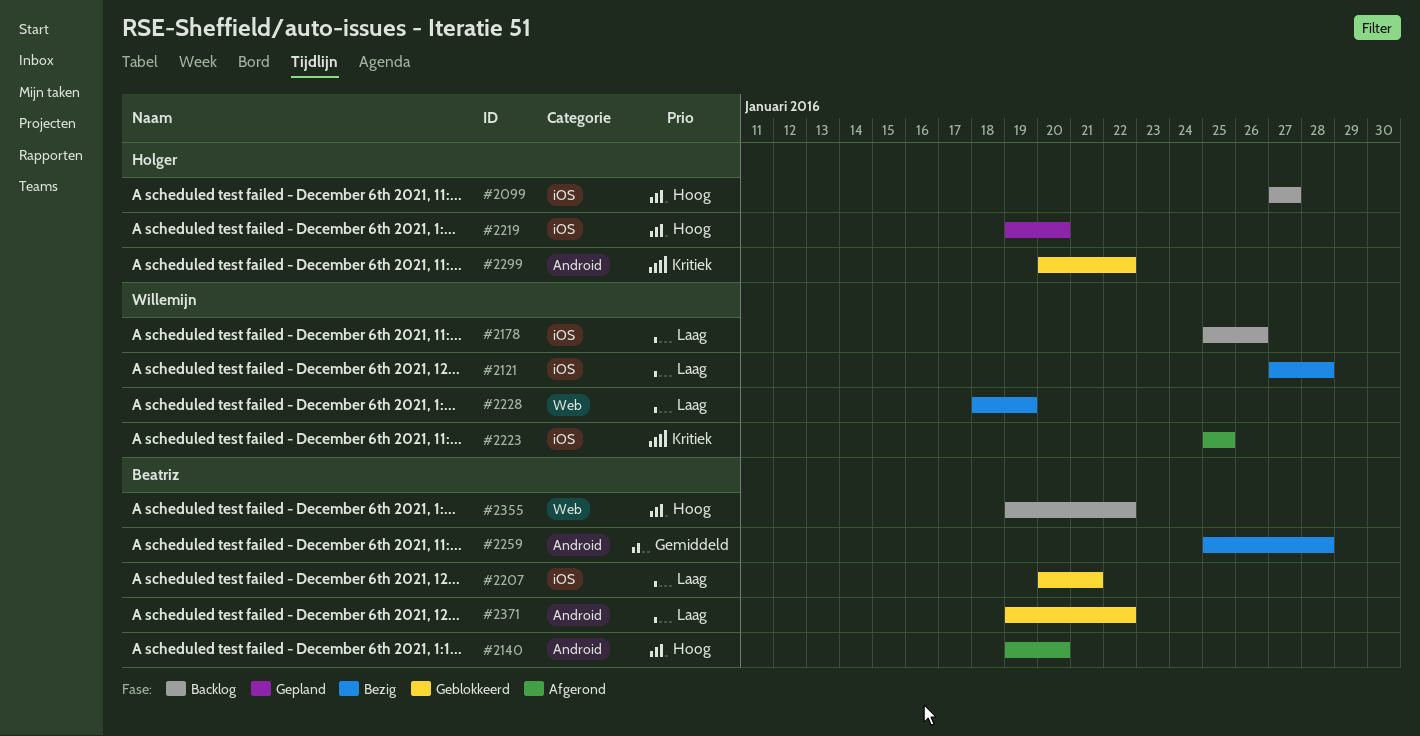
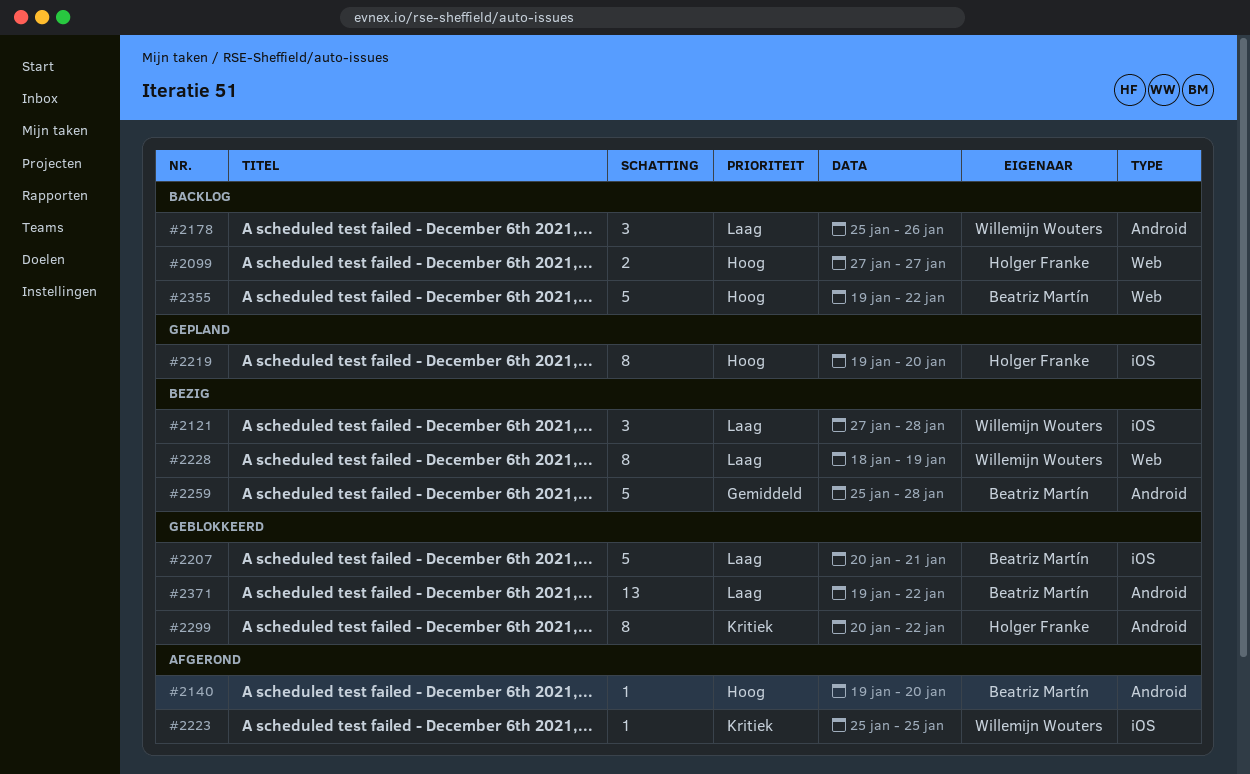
#2099, label: iOS -> Web
#2178, label: iOS -> Android

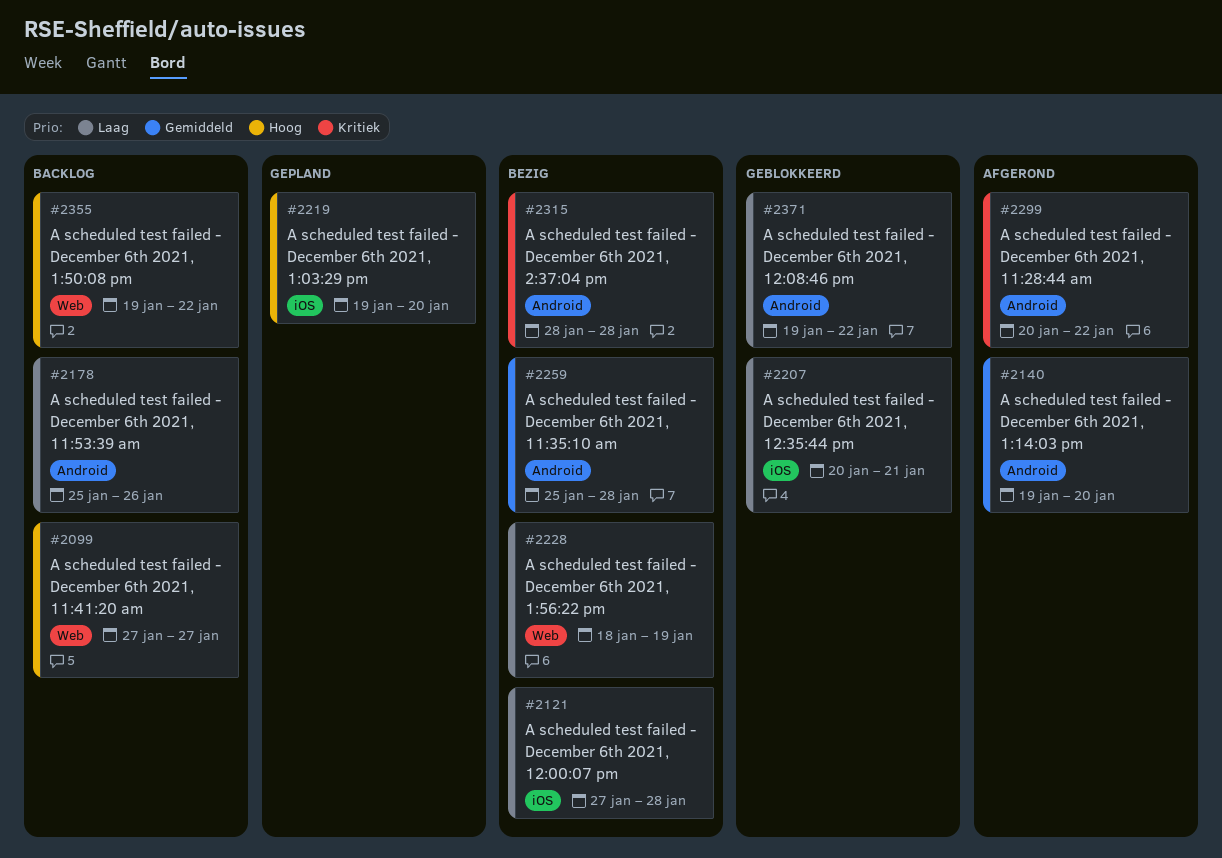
#2140, priority: Hoog -> Gemiddeld
#2223: present -> none
#2299, status: Geblokkeerd -> Afgerond
#2315: none -> present

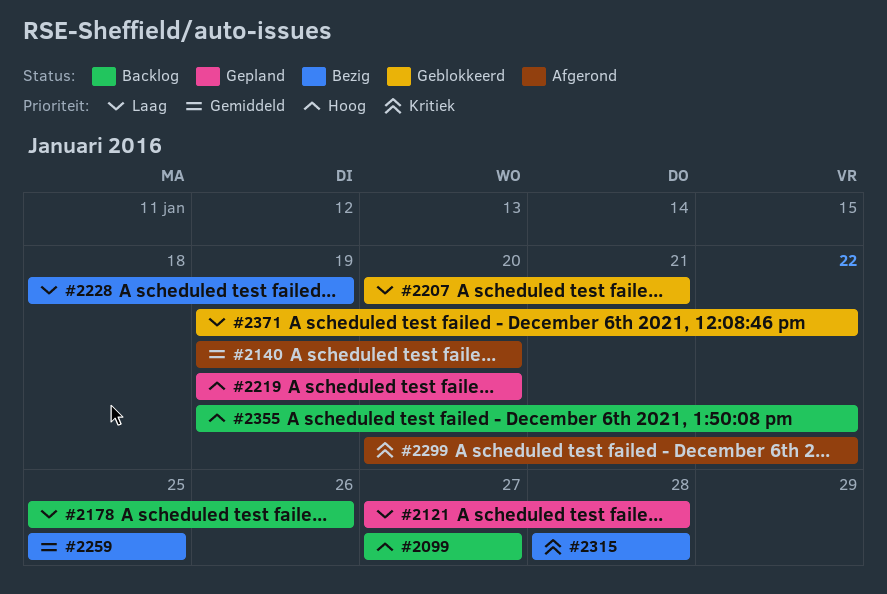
#2121, status: Bezig -> Gepland
#2259, due: Jan 28 -> Jan 25

